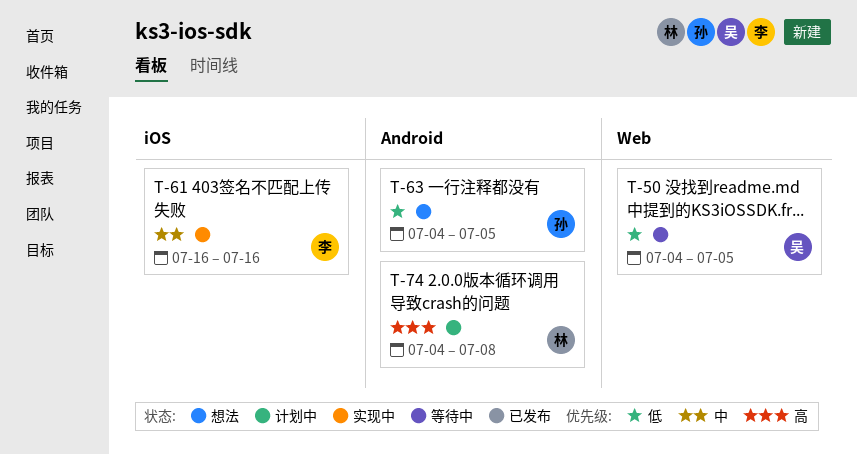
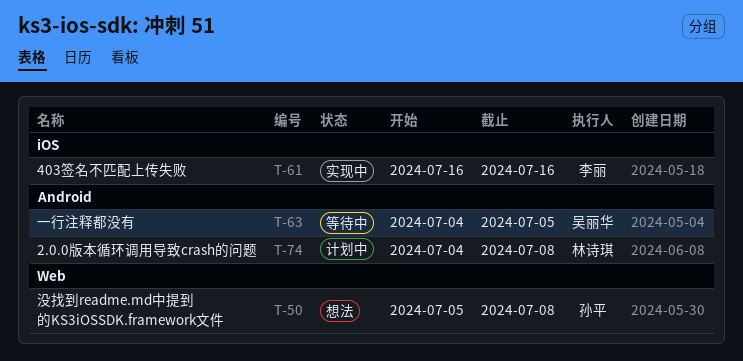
T-50, status: 等待中 -> 想法
T-50, owner: 吴丽华 -> 孙平
T-50, start: Jul 4 -> Jul 5
T-50, due: Jul 5 -> Jul 8
T-63, status: 想法 -> 等待中
T-63, owner: 孙平 -> 吴丽华

